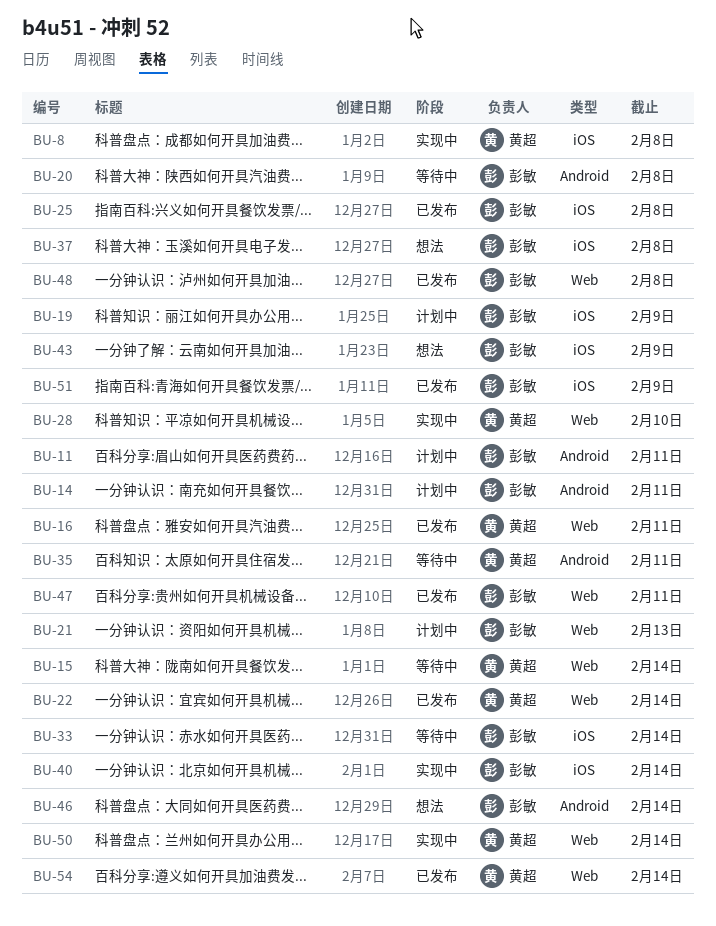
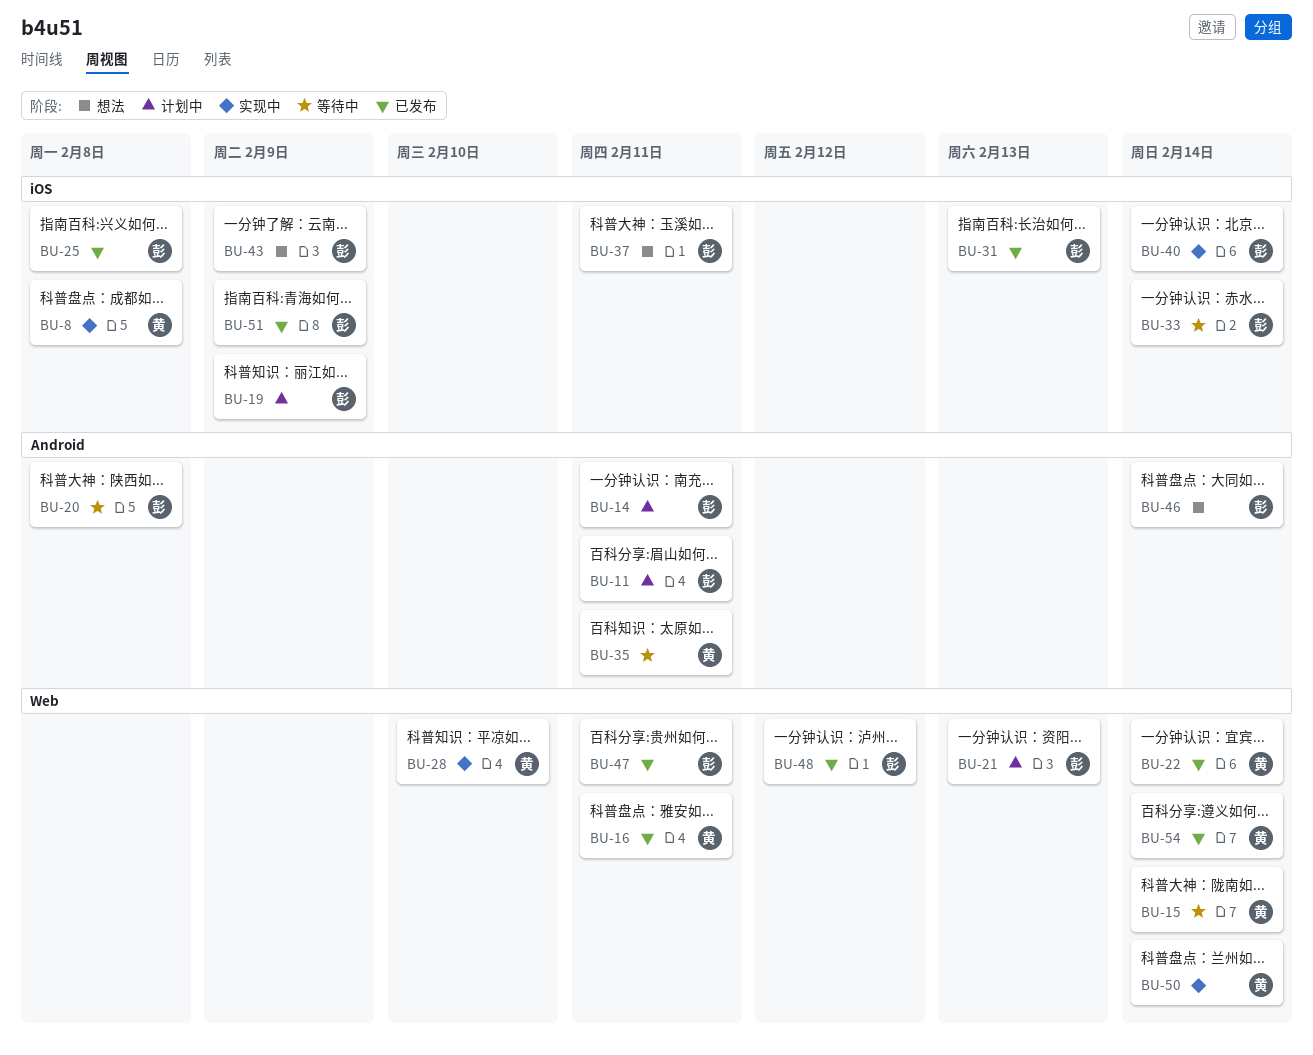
BU-31: none -> present
BU-37, due: Feb 8 -> Feb 11
BU-48, due: Feb 8 -> Feb 12

